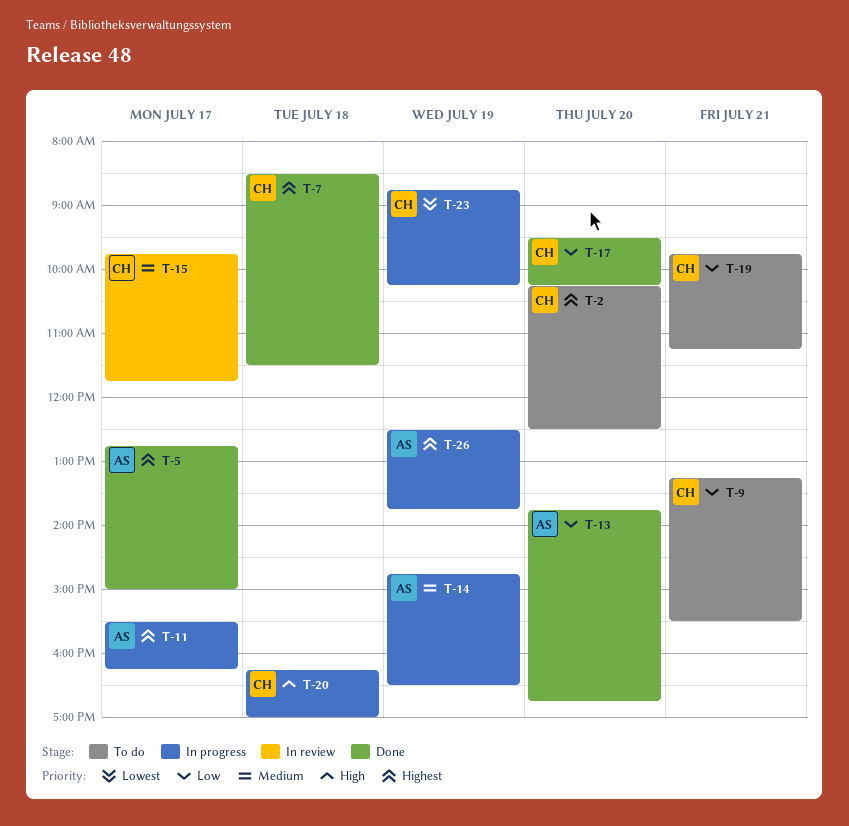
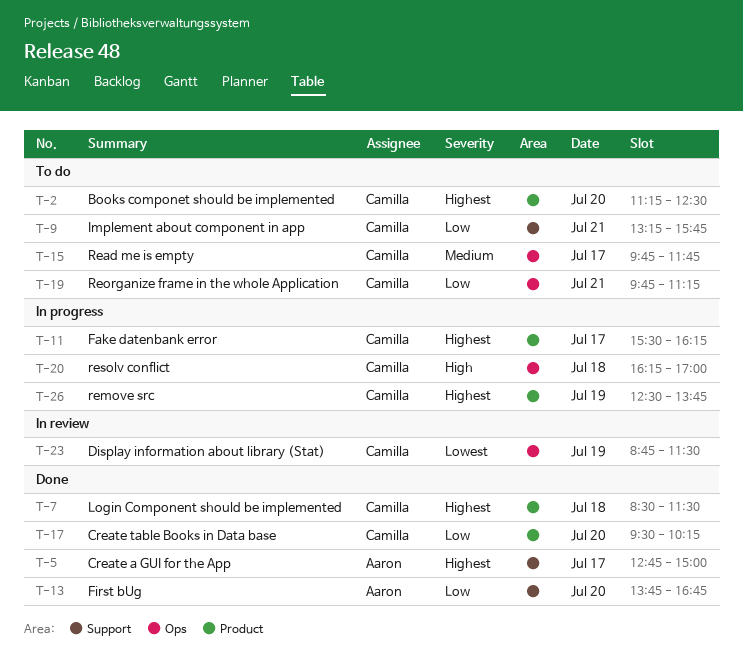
T-2, begins: 10:15 -> 11:15
T-9, ends: 15:30 -> 15:45
T-11, owner: Aaron -> Camilla
T-14: present -> none
T-15, status: In review -> To do
T-23, status: In progress -> In review
T-23, ends: 10:15 -> 11:30
T-26, owner: Aaron -> Camilla

